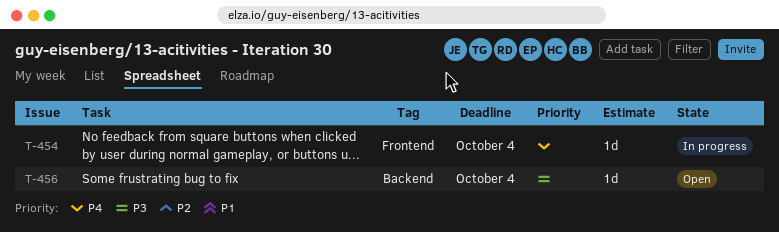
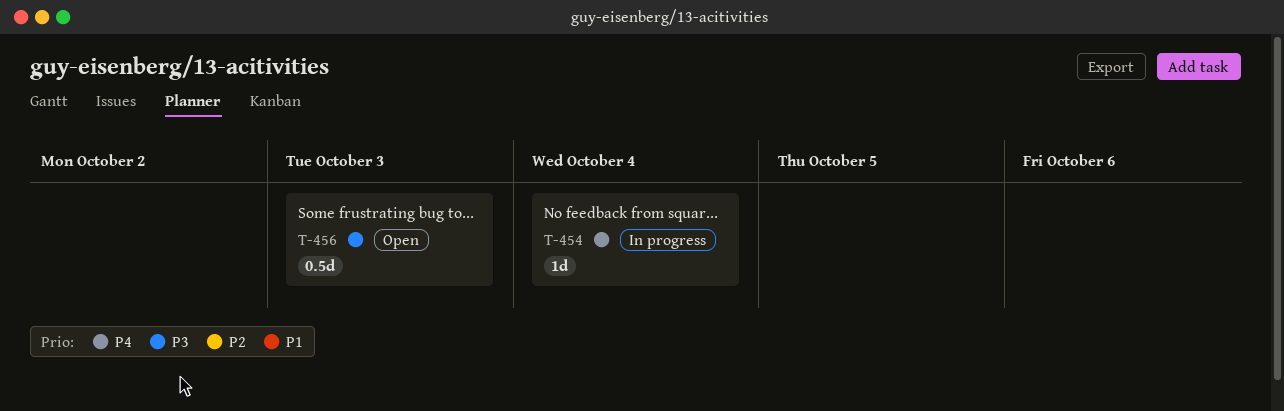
T-456, estimate: 1d -> 0.5d
T-456, due: Oct 4 -> Oct 3

